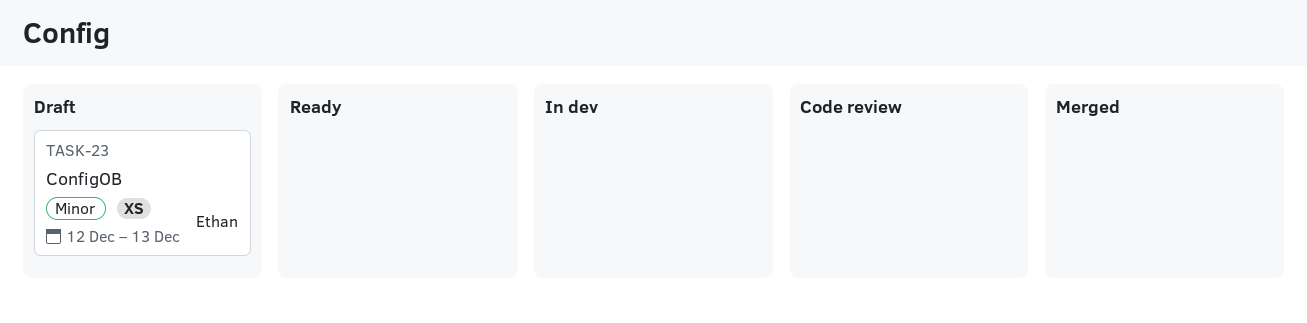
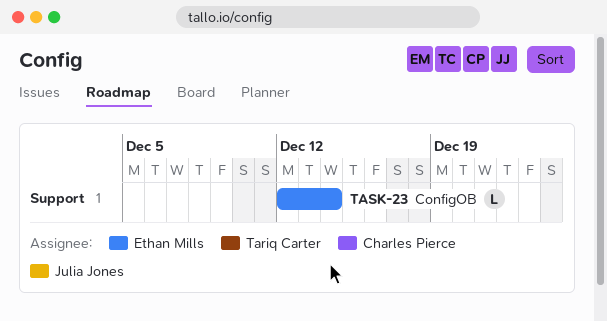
TASK-23, estimate: XS -> L
TASK-23, due: Dec 13 -> Dec 14

